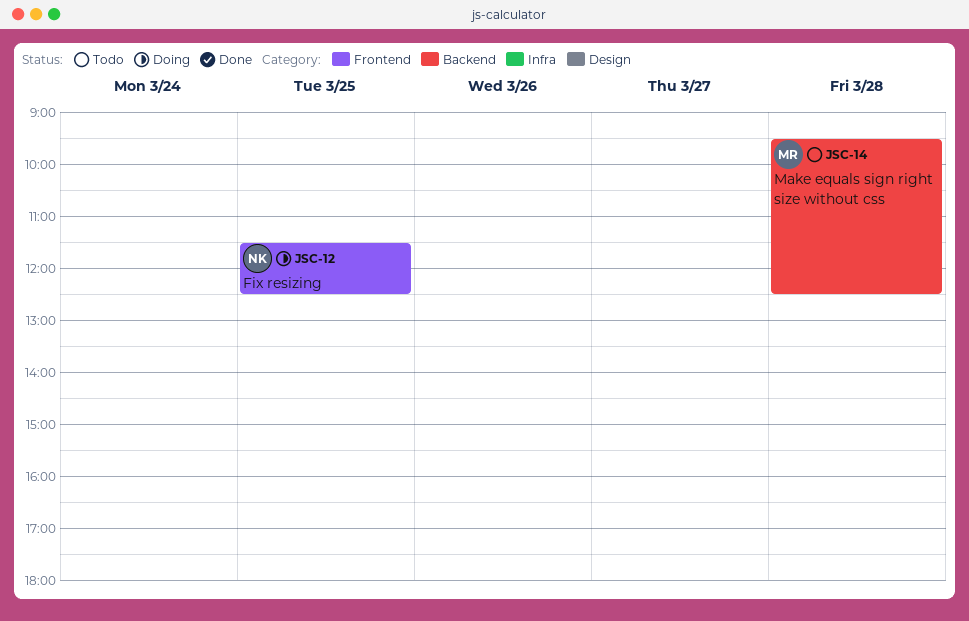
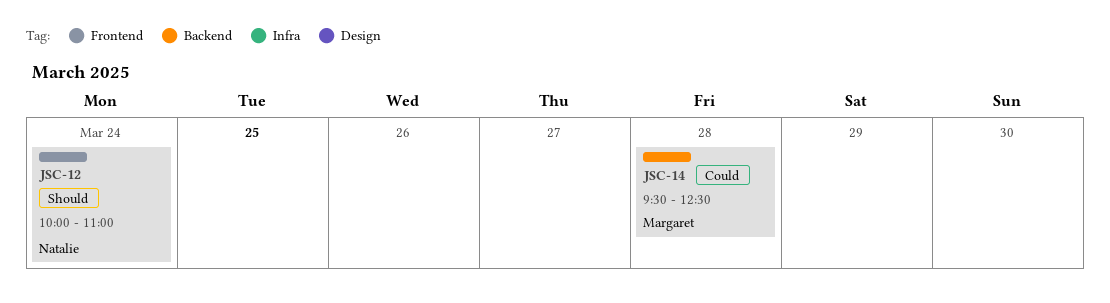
JSC-12, day: Mar 25 -> Mar 24
JSC-12, begins: 11:30 -> 10:00
JSC-12, ends: 12:30 -> 11:00

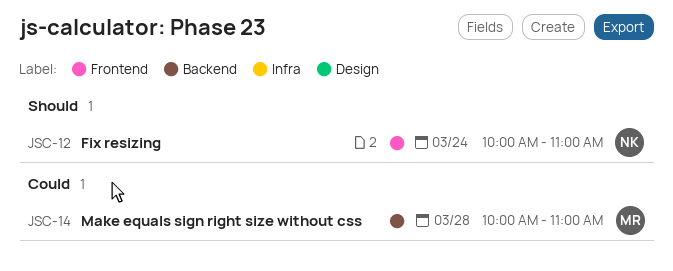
JSC-14, begins: 09:30 -> 10:00
JSC-14, ends: 12:30 -> 11:00

